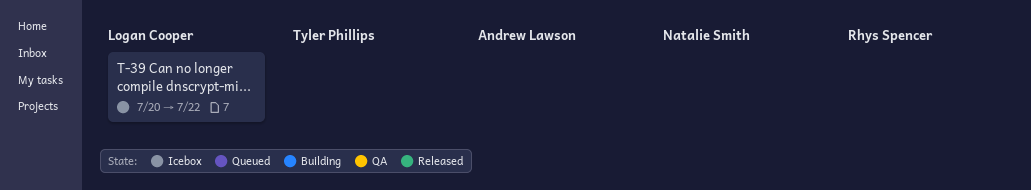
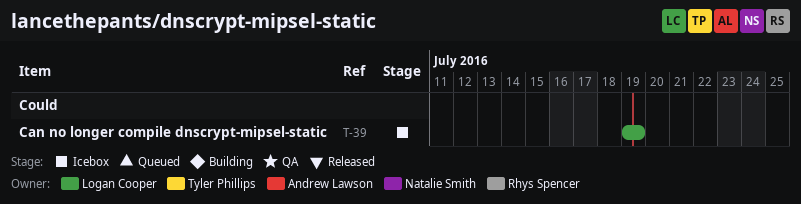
T-39, start: Jul 20 -> Jul 19
T-39, due: Jul 22 -> Jul 19

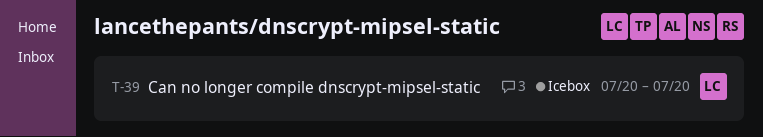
T-39, start: Jul 19 -> Jul 20
T-39, due: Jul 19 -> Jul 20

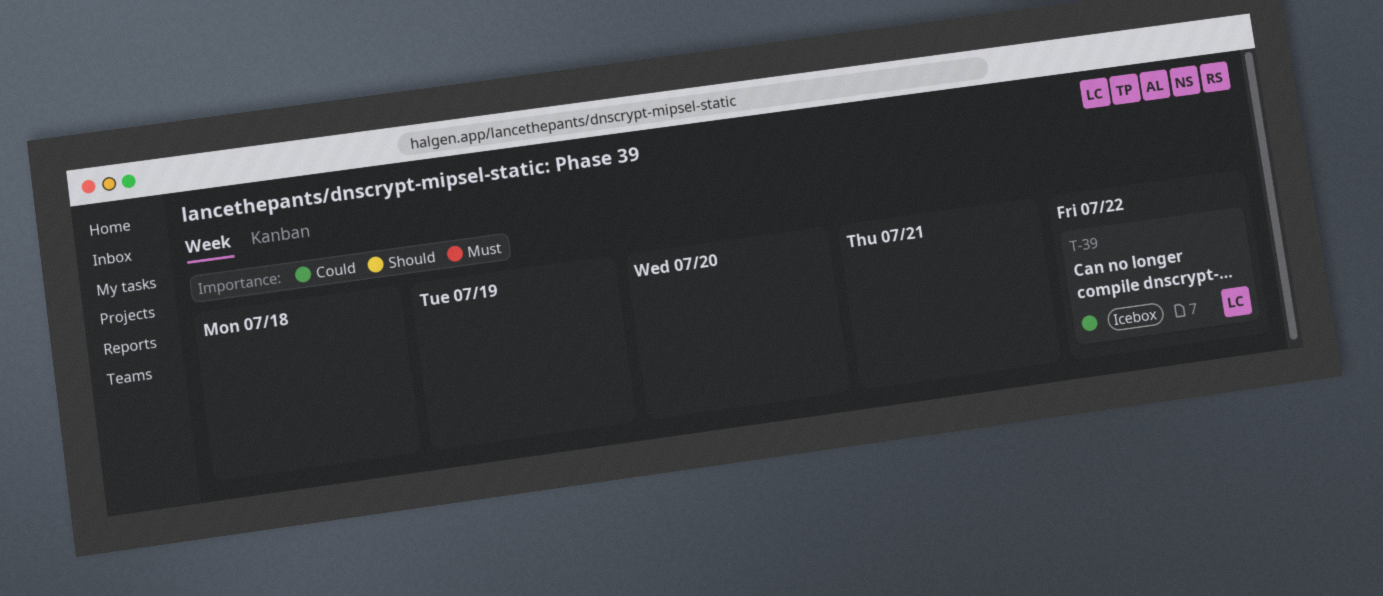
T-39, due: Jul 20 -> Jul 22

